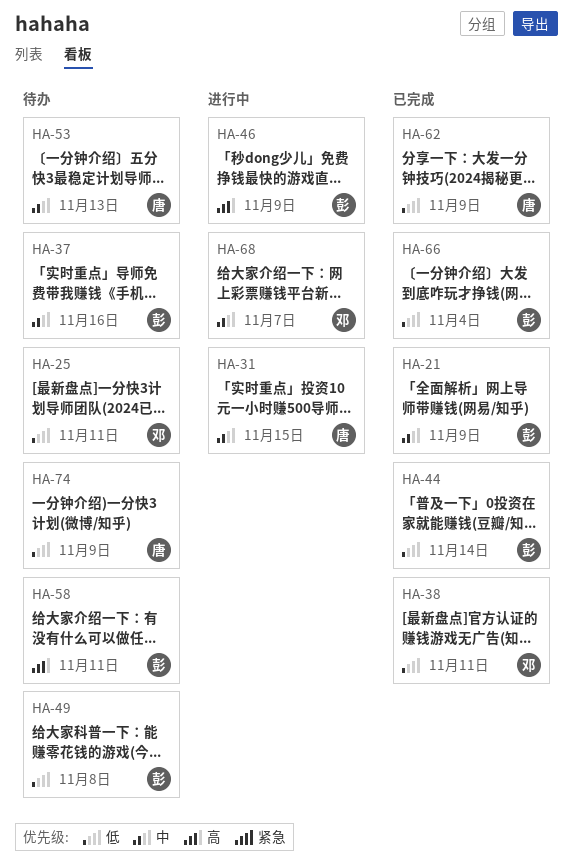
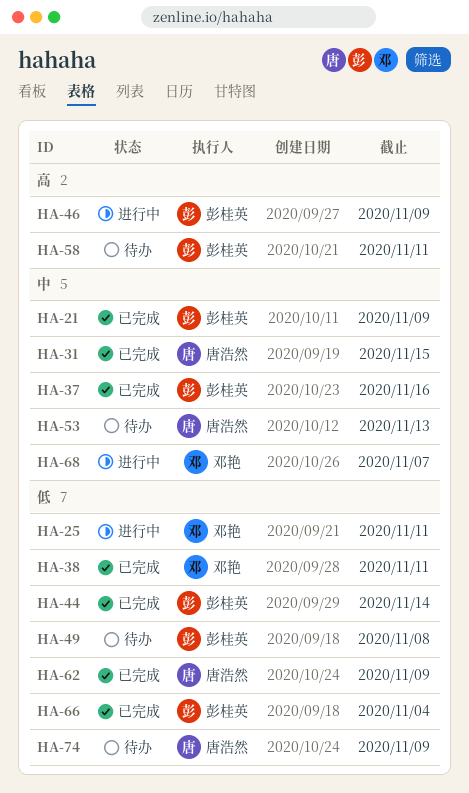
HA-25, status: 待办 -> 进行中
HA-31, status: 进行中 -> 已完成
HA-37, status: 待办 -> 已完成

